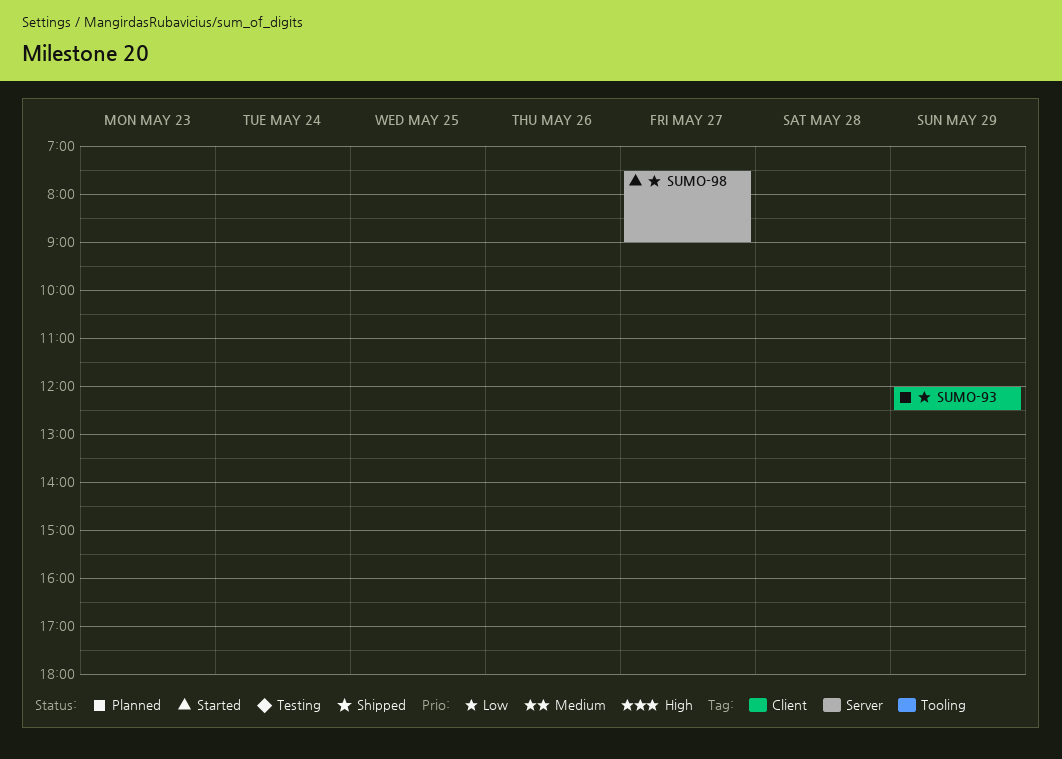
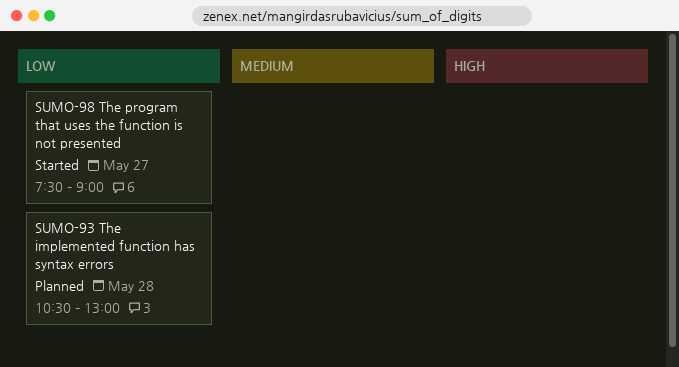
SUMO-93, day: May 29 -> May 28
SUMO-93, begins: 12:00 -> 10:30
SUMO-93, ends: 12:30 -> 13:00

